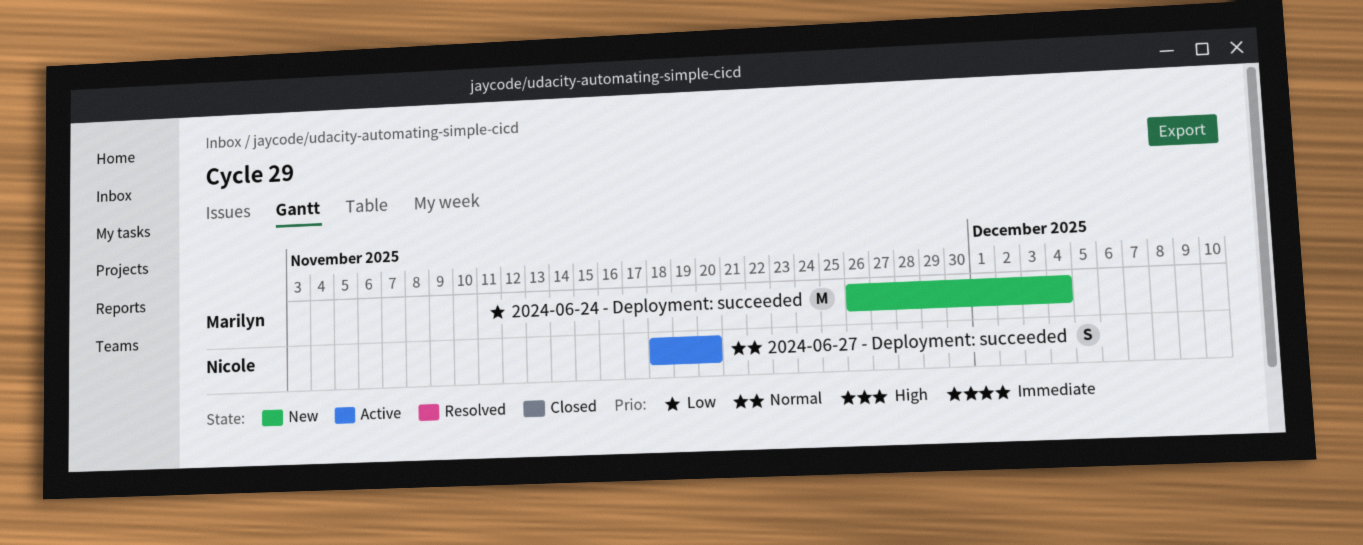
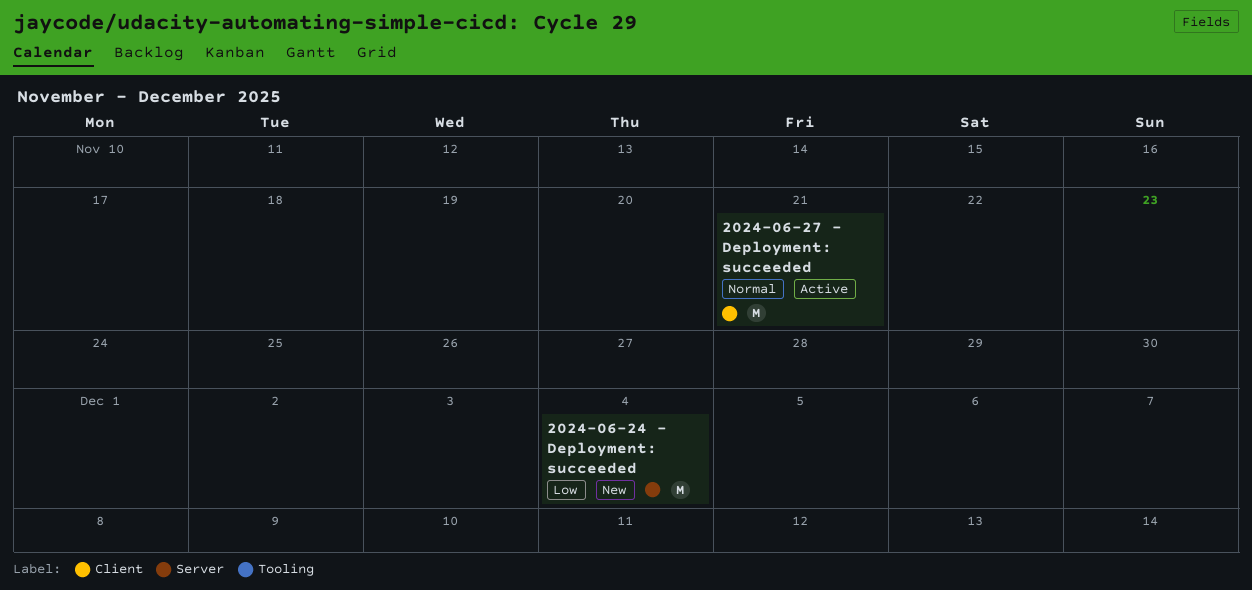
2024-06-27 - Deployment: succeeded, estimate: S -> M
2024-06-27 - Deployment: succeeded, due: Nov 20 -> Nov 21

